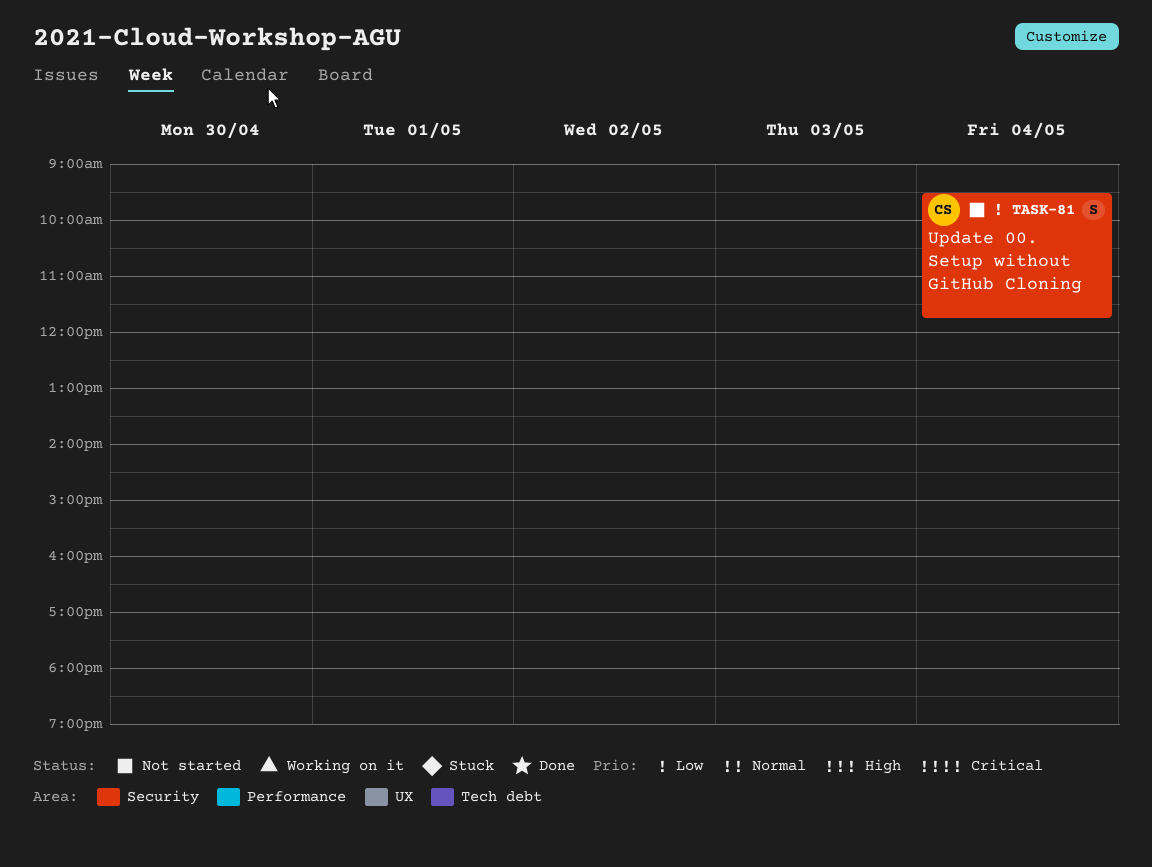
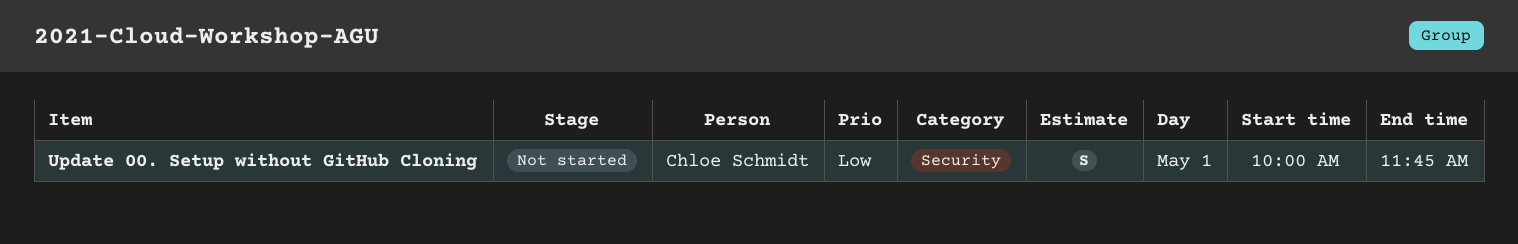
Update 00. Setup without GitHub Cloning, day: May 4 -> May 1
Update 00. Setup without GitHub Cloning, begins: 09:30 -> 10:00

